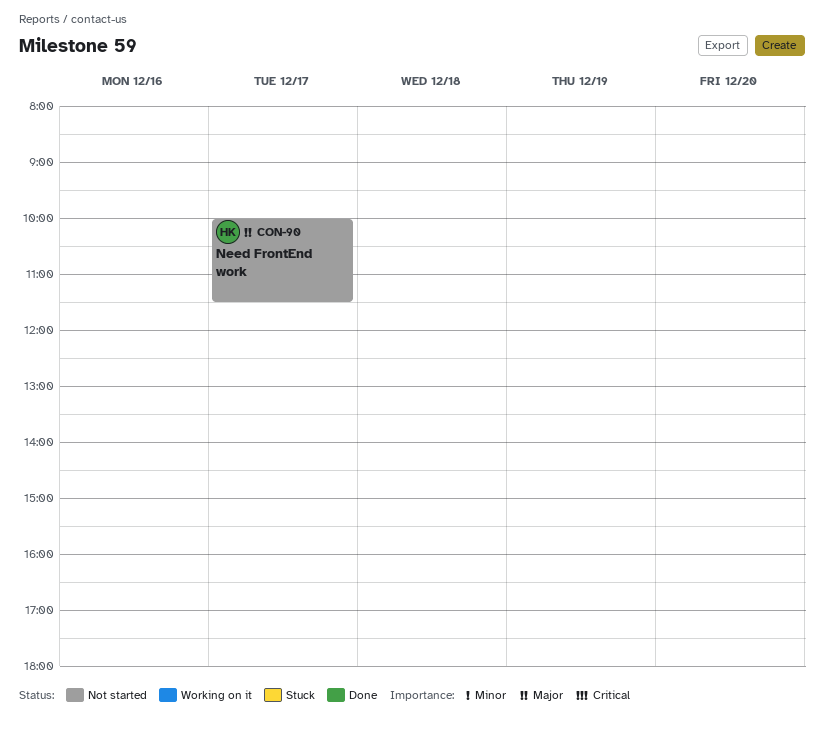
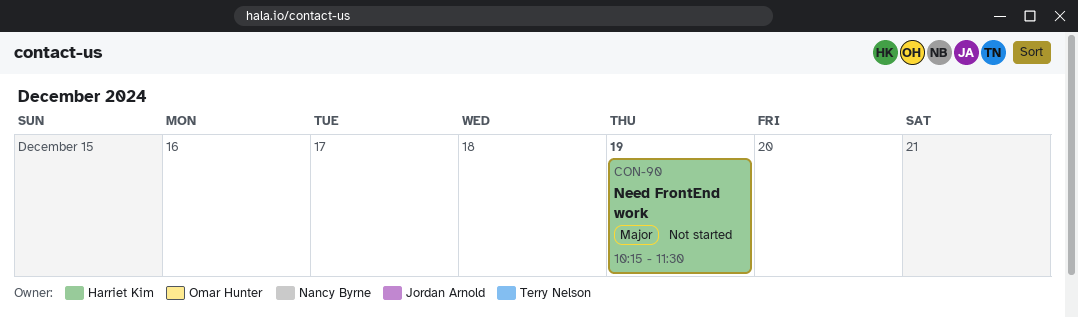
CON-90, day: Dec 17 -> Dec 19
CON-90, begins: 10:00 -> 10:15

